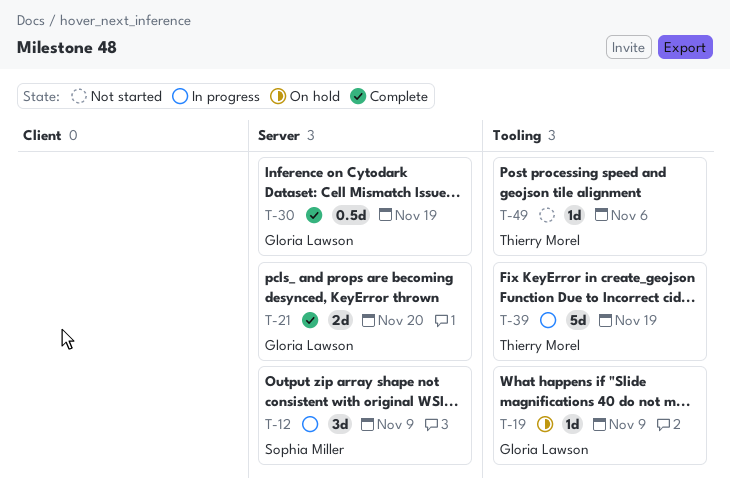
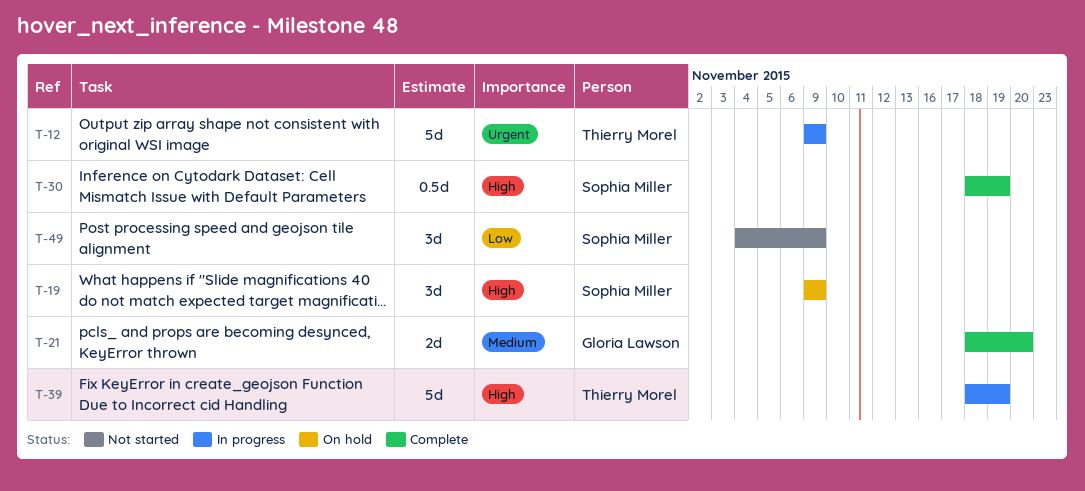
T-12, owner: Sophia Miller -> Thierry Morel
T-12, estimate: 3d -> 5d
T-19, owner: Gloria Lawson -> Sophia Miller
T-19, estimate: 1d -> 3d
T-30, owner: Gloria Lawson -> Sophia Miller
T-49, owner: Thierry Morel -> Sophia Miller
T-49, estimate: 1d -> 3d
T-49, due: Nov 6 -> Nov 9

